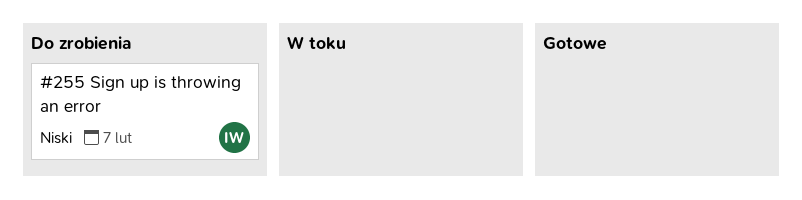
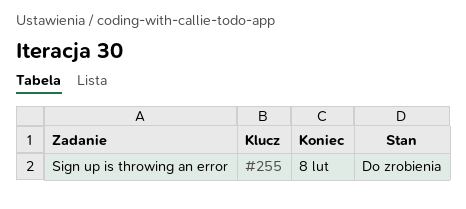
#255, due: Feb 7 -> Feb 8

